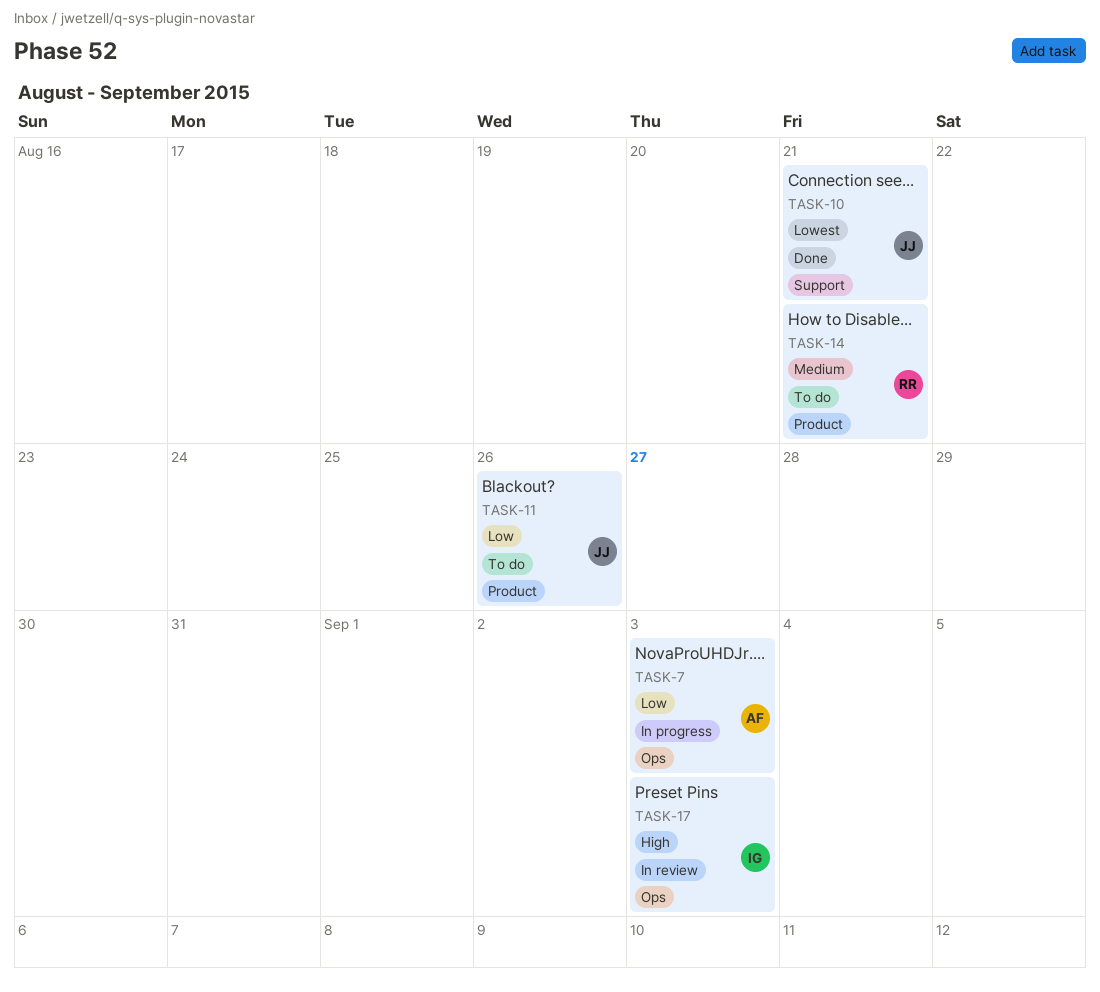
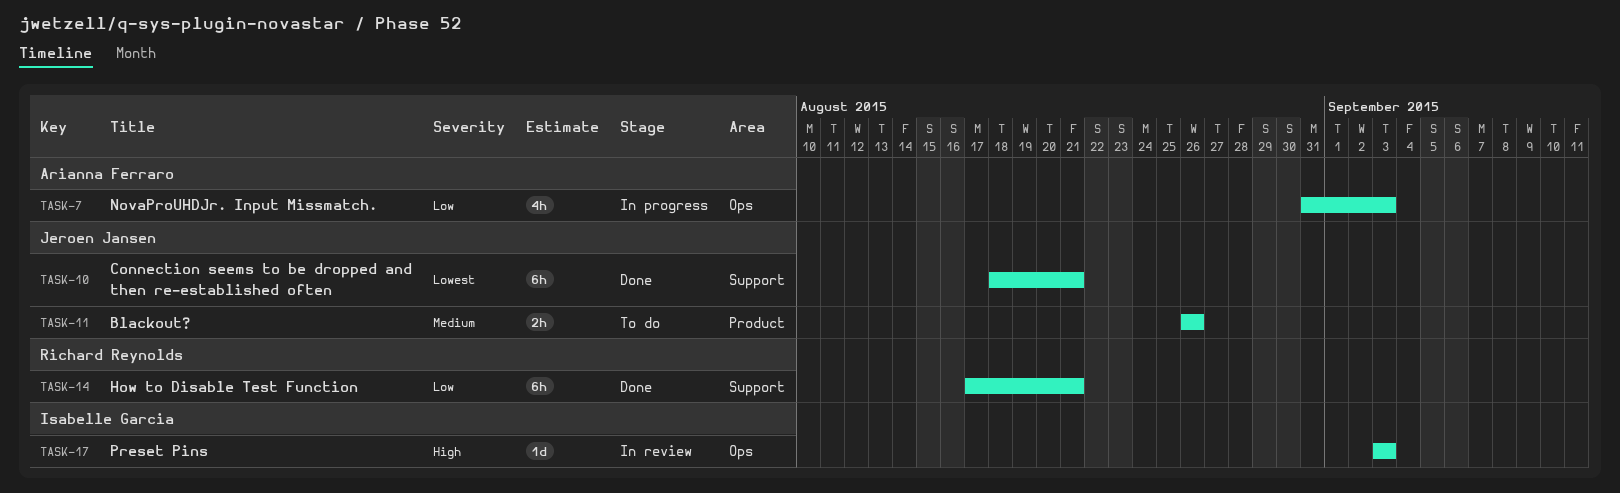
TASK-11, priority: Low -> Medium
TASK-14, status: To do -> Done
TASK-14, priority: Medium -> Low
TASK-14, label: Product -> Support

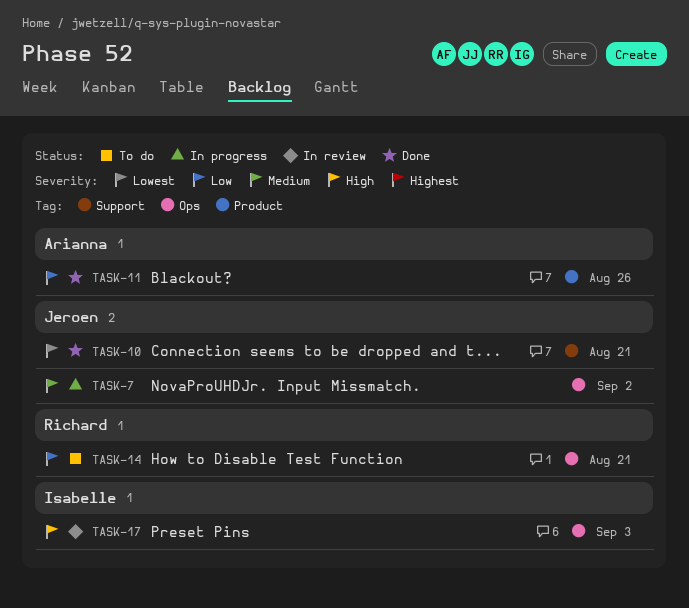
TASK-7, owner: Arianna Ferraro -> Jeroen Jansen
TASK-7, priority: Low -> Medium
TASK-7, due: Sep 3 -> Sep 2
TASK-11, status: To do -> Done
TASK-11, owner: Jeroen Jansen -> Arianna Ferraro
TASK-11, priority: Medium -> Low
TASK-14, status: Done -> To do
TASK-14, label: Support -> Ops

